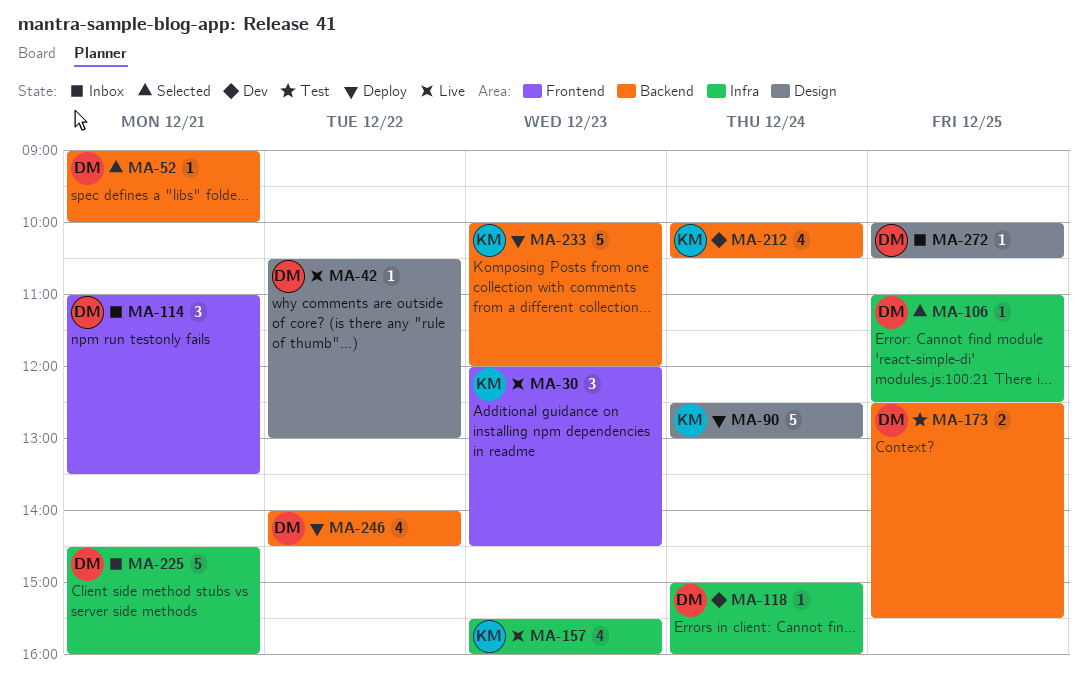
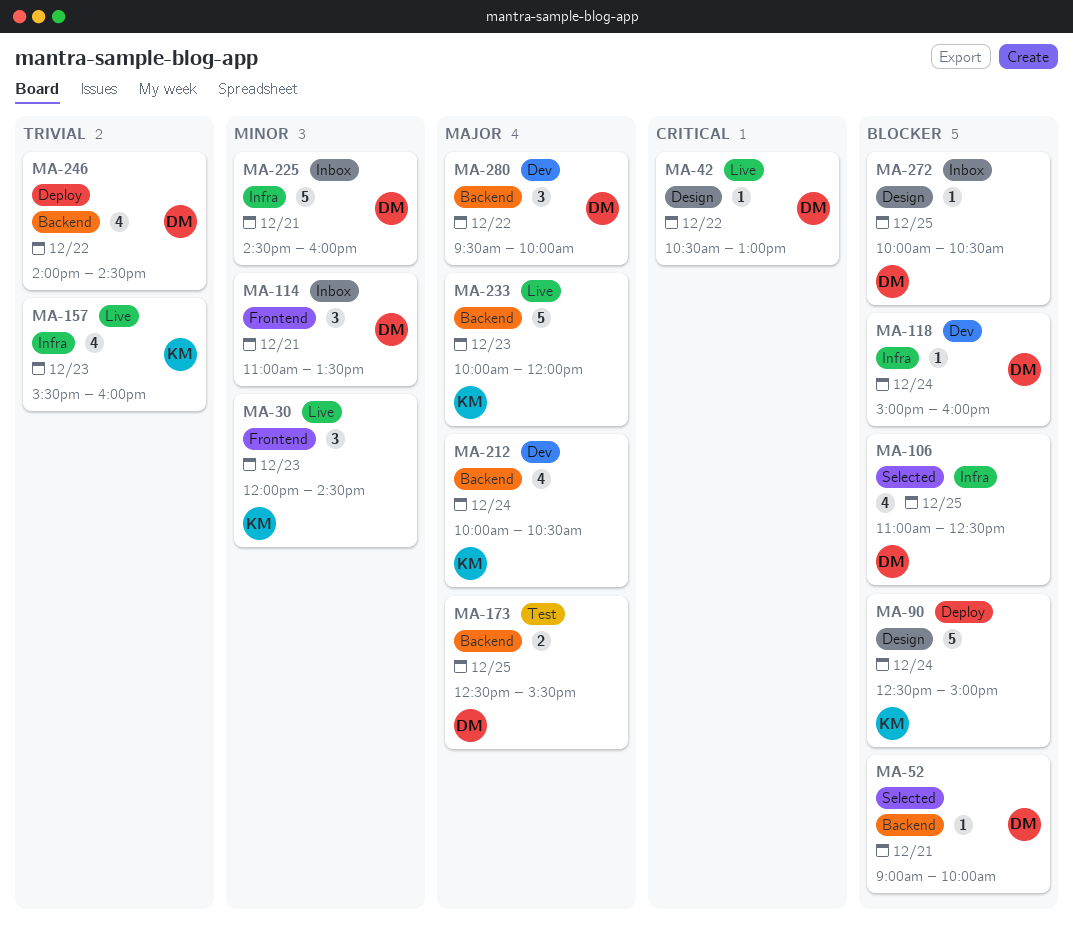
MA-90, ends: 13:00 -> 15:00
MA-106, estimate: 1 -> 4
MA-233, status: Deploy -> Live
MA-280: none -> present

